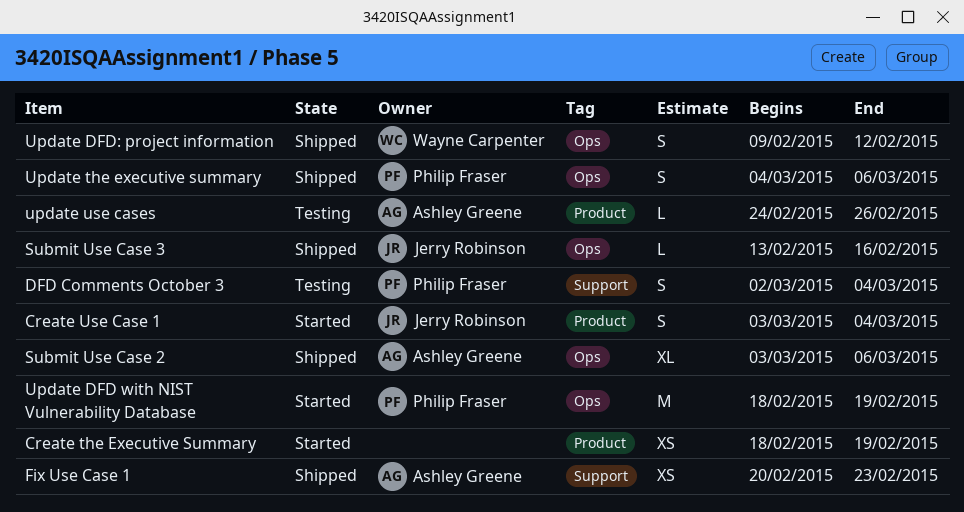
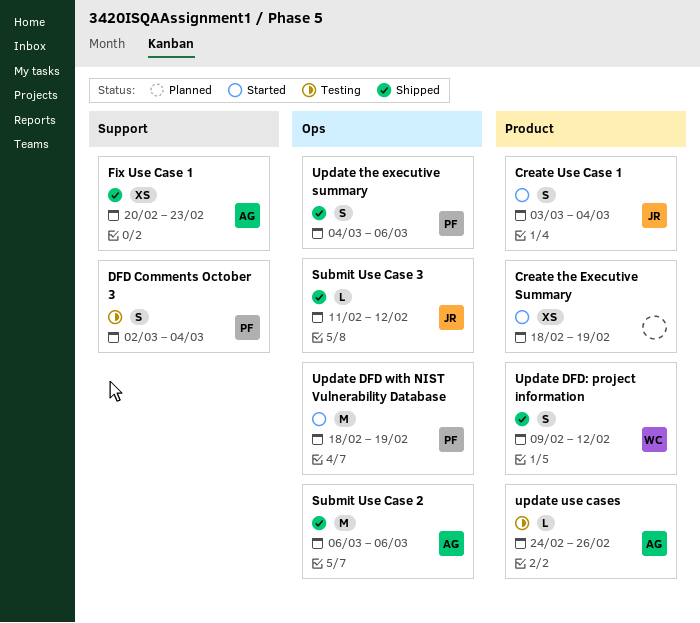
Submit Use Case 2, estimate: XL -> M
Submit Use Case 2, start: Mar 3 -> Mar 6
Submit Use Case 3, start: Feb 13 -> Feb 11
Submit Use Case 3, due: Feb 16 -> Feb 12
Update DFD: project information, label: Ops -> Product

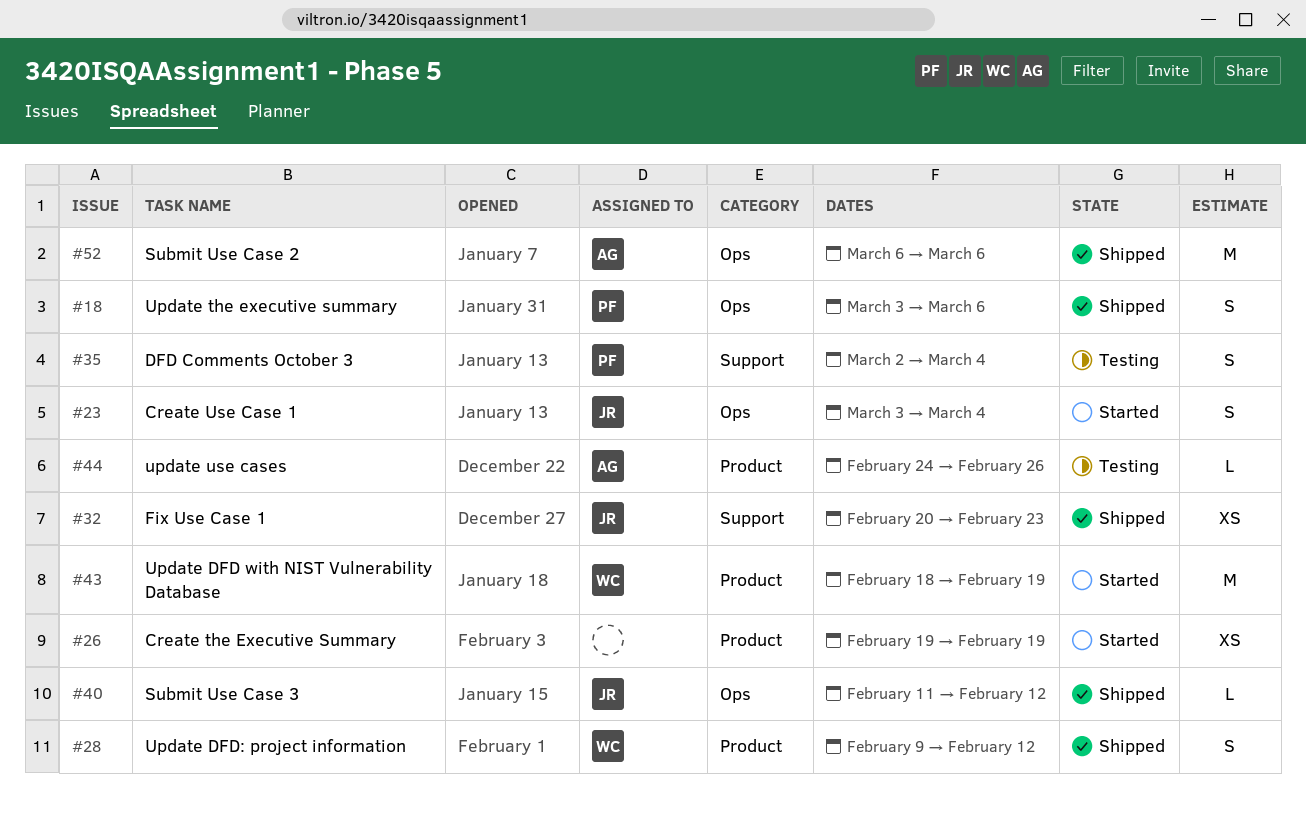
Create the Executive Summary, start: Feb 18 -> Feb 19
Create Use Case 1, label: Product -> Ops
Fix Use Case 1, owner: AG -> JR
Update DFD with NIST Vulnerability Database, owner: PF -> WC
Update DFD with NIST Vulnerability Database, label: Ops -> Product
Update the executive summary, start: Mar 4 -> Mar 3

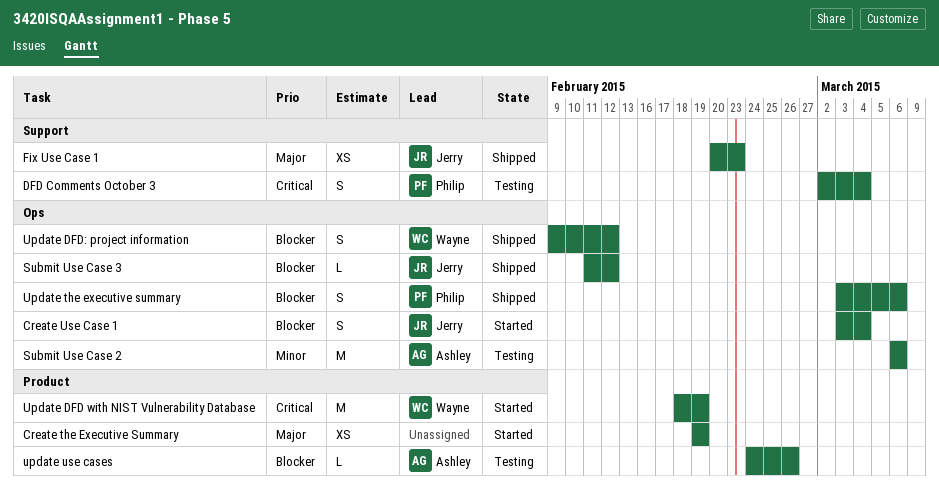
Submit Use Case 2, status: Shipped -> Testing
Update DFD: project information, label: Product -> Ops

